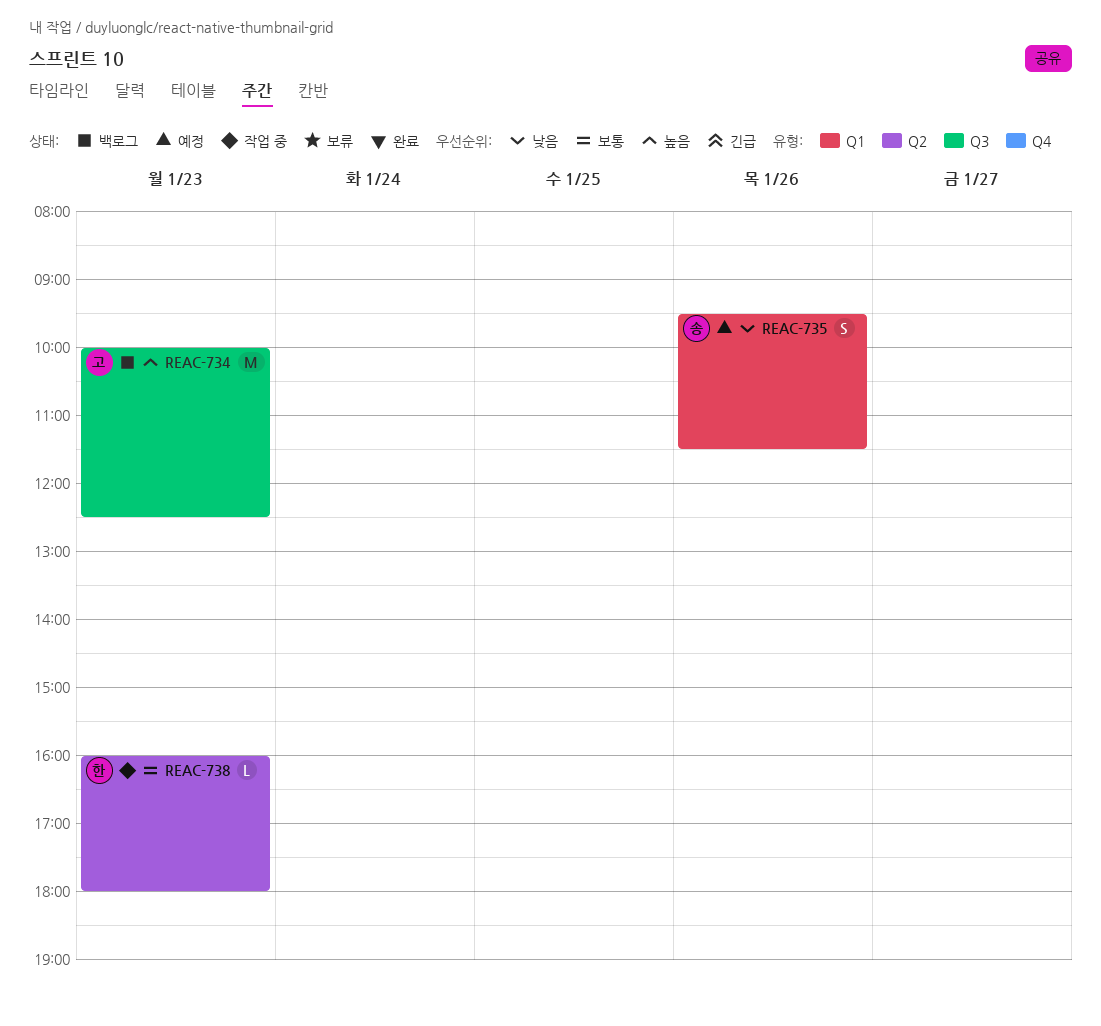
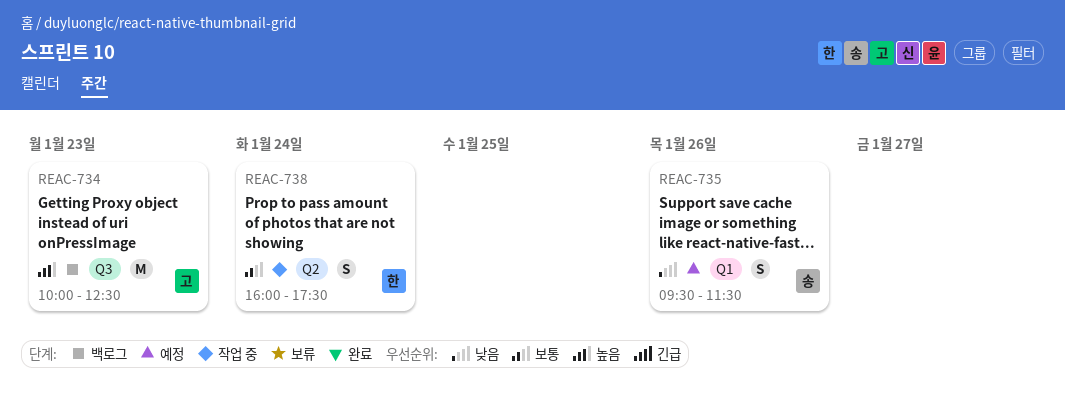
REAC-738, estimate: L -> S
REAC-738, day: Jan 23 -> Jan 24
REAC-738, ends: 18:00 -> 17:30

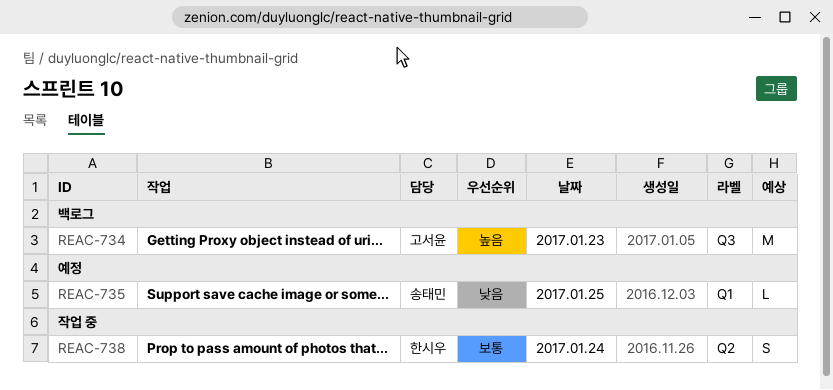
REAC-735, estimate: S -> L
REAC-735, day: Jan 26 -> Jan 25

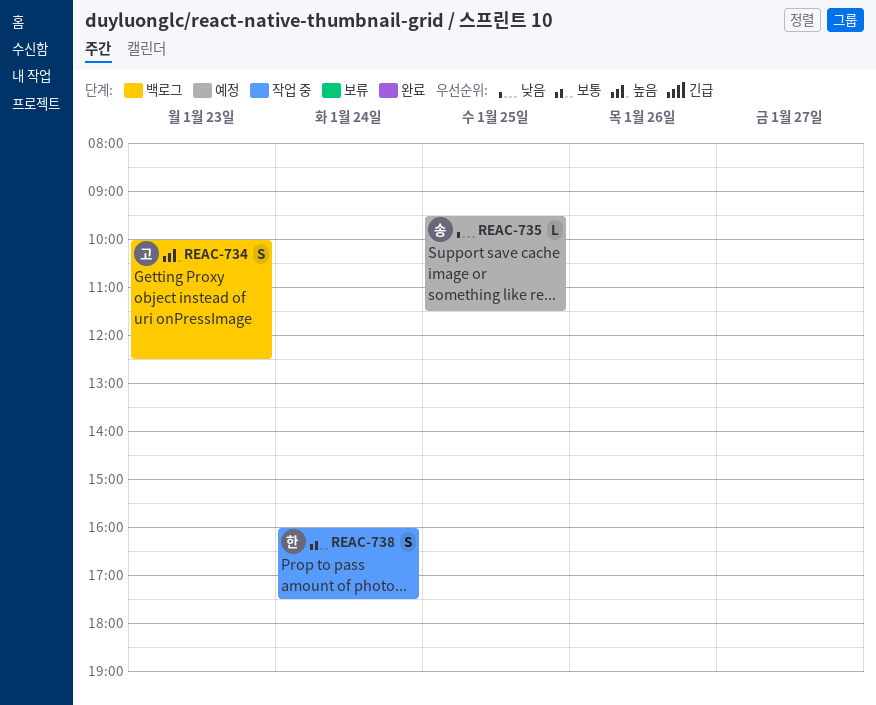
REAC-734, estimate: M -> S

